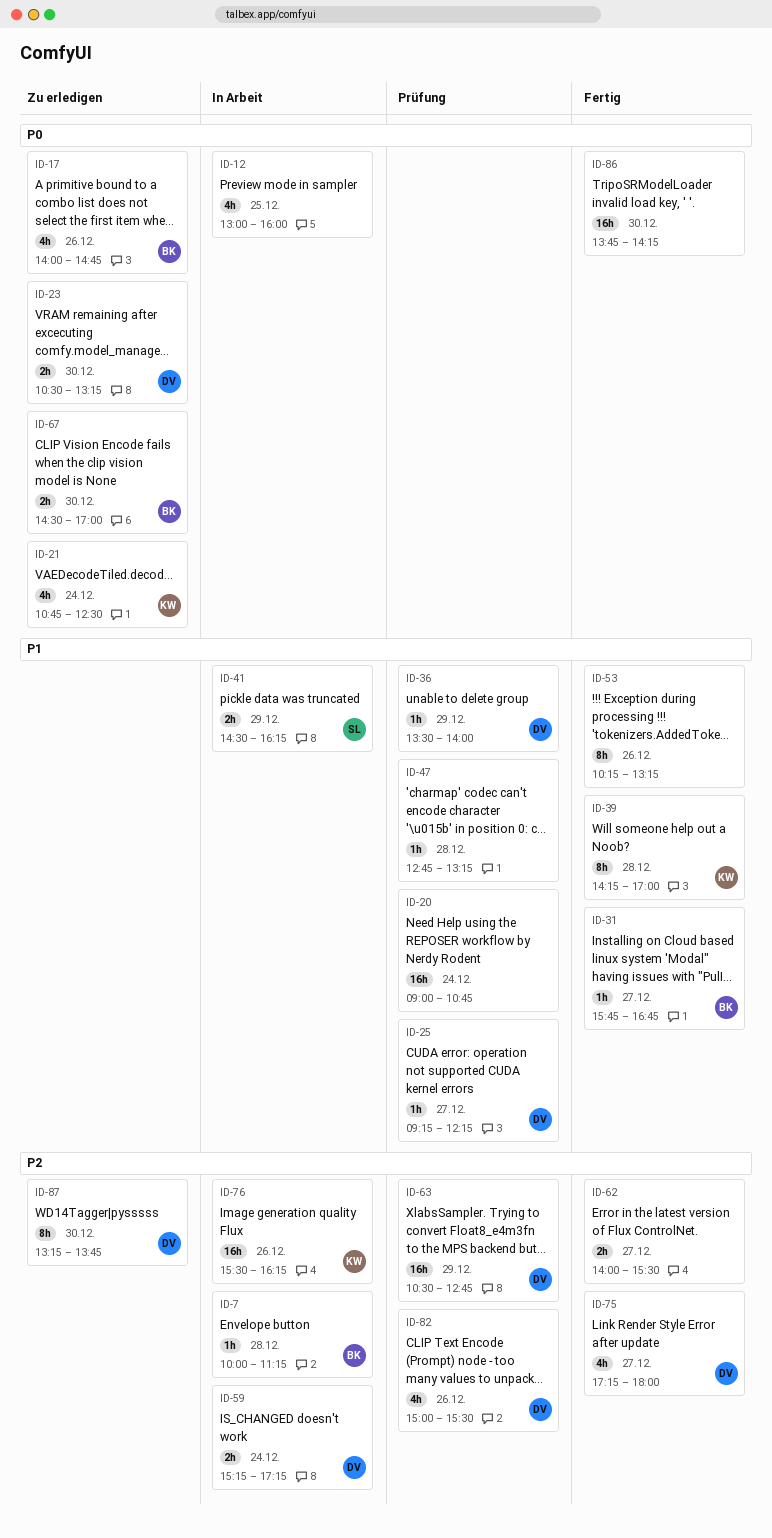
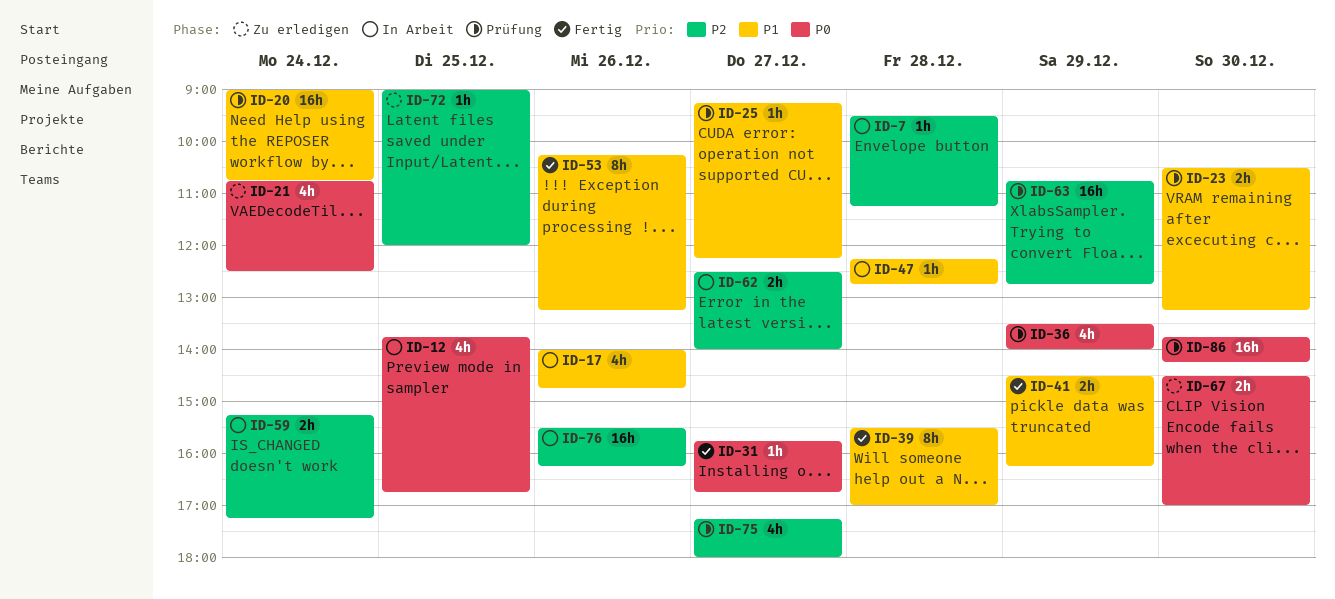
ID-7, begins: 10:00 -> 09:30
ID-12, begins: 13:00 -> 13:45
ID-12, ends: 16:00 -> 16:45
ID-17, status: Zu erledigen -> In Arbeit
ID-17, priority: P0 -> P1
ID-23, status: Zu erledigen -> Prüfung
ID-23, priority: P0 -> P1
ID-31, priority: P1 -> P0
ID-36, priority: P1 -> P0
ID-36, estimate: 1h -> 4h
ID-39, begins: 14:15 -> 15:30
ID-41, status: In Arbeit -> Fertig
ID-47, status: Prüfung -> In Arbeit
ID-47, begins: 12:45 -> 12:15
ID-47, ends: 13:15 -> 12:45
ID-62, status: Fertig -> In Arbeit
ID-62, begins: 14:00 -> 12:30
ID-62, ends: 15:30 -> 14:00
ID-63, begins: 10:30 -> 10:45
ID-72: none -> present
ID-75, status: Fertig -> Prüfung
ID-82: present -> none
ID-86, status: Fertig -> Prüfung
ID-87: present -> none

